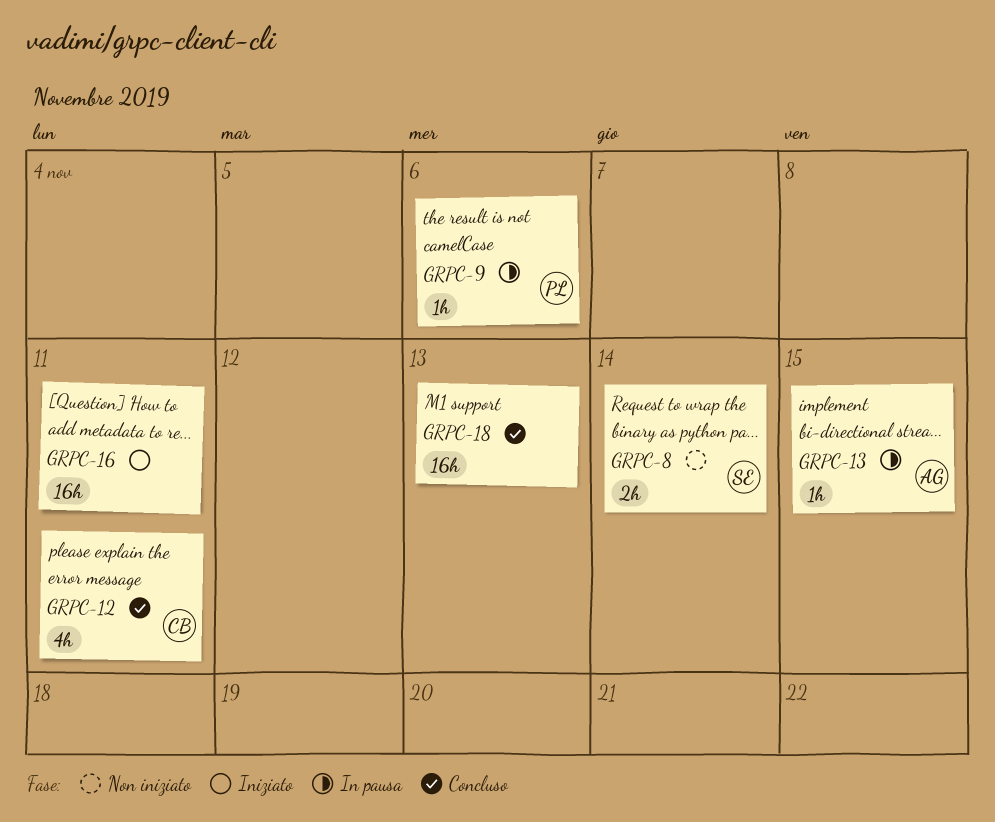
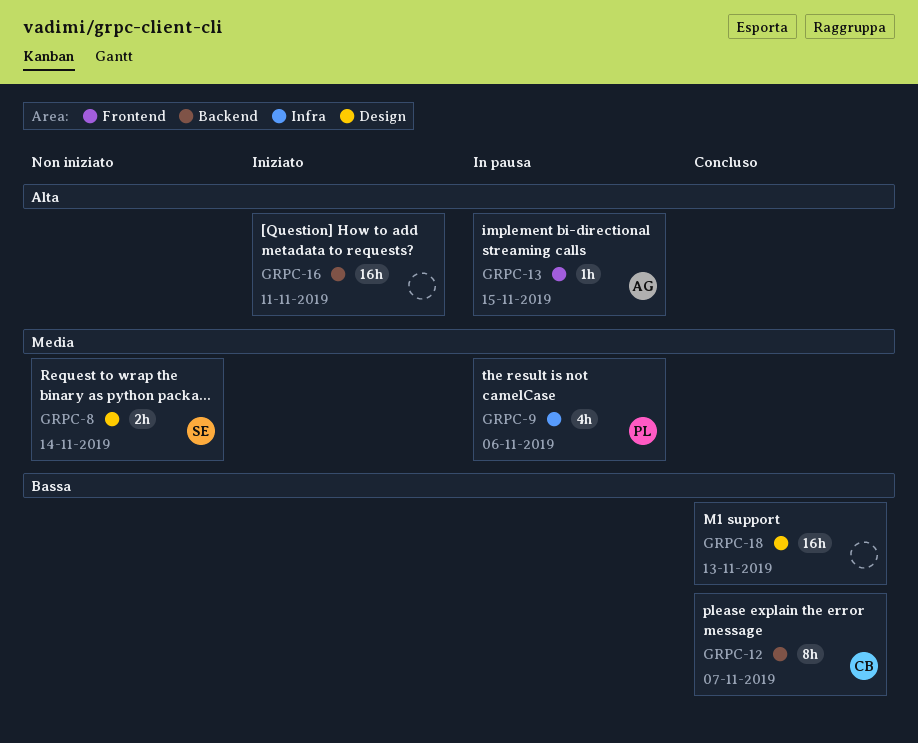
GRPC-9, estimate: 1h -> 4h
GRPC-12, estimate: 4h -> 8h
GRPC-12, due: Nov 11 -> Nov 7

